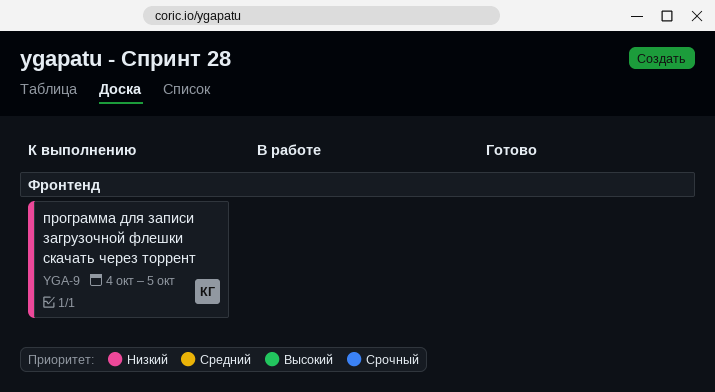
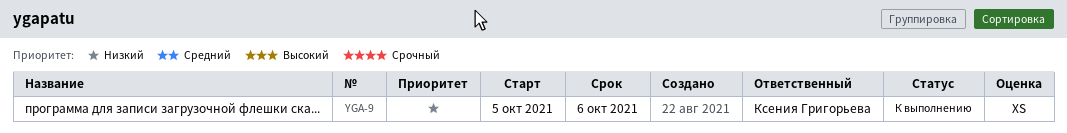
YGA-9, start: Oct 4 -> Oct 5
YGA-9, due: Oct 5 -> Oct 6

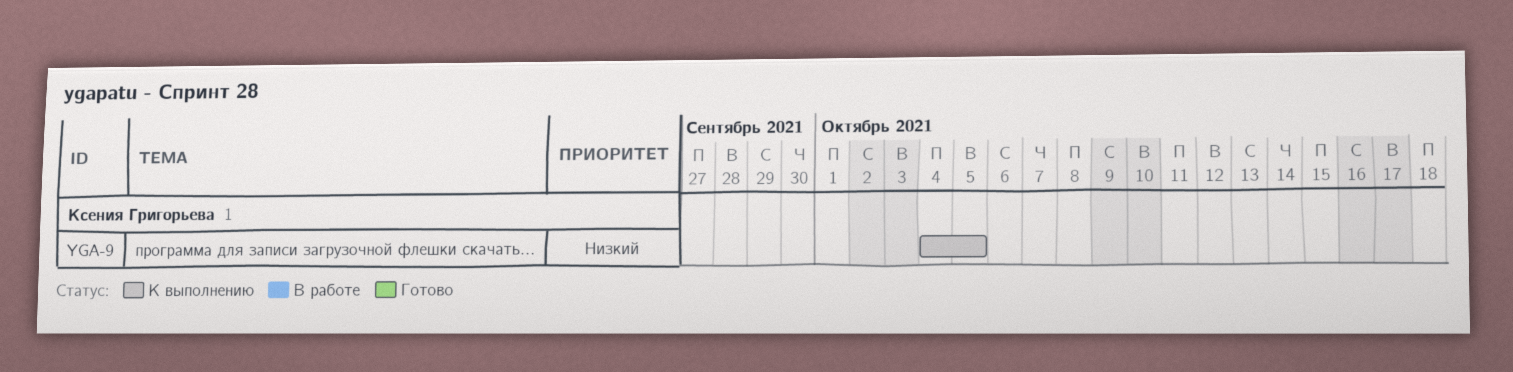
YGA-9, start: Oct 5 -> Oct 4
YGA-9, due: Oct 6 -> Oct 5

